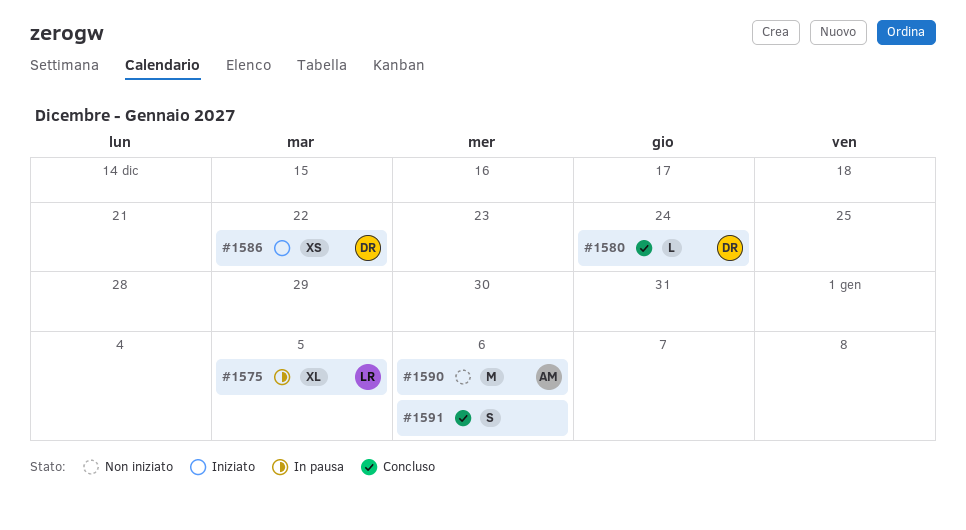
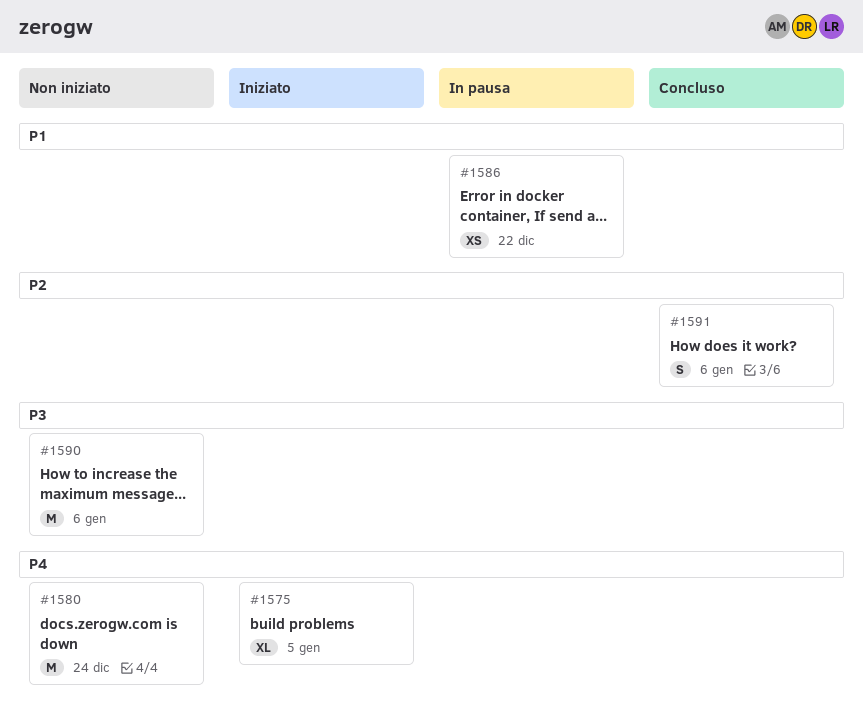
#1575, status: In pausa -> Iniziato
#1580, status: Concluso -> Non iniziato
#1580, estimate: L -> M
#1586, status: Iniziato -> In pausa

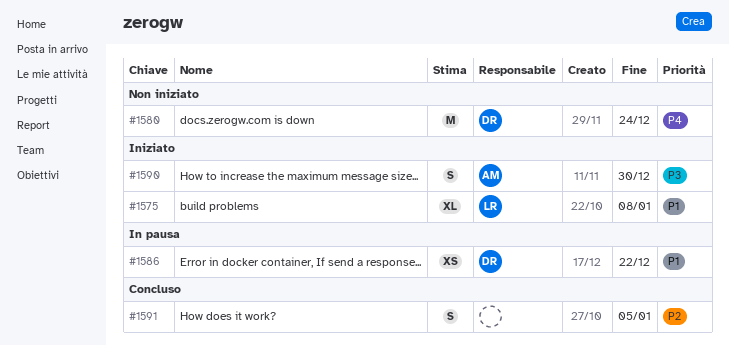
#1575, priority: P4 -> P1
#1575, due: Jan 5 -> Jan 8
#1590, status: Non iniziato -> Iniziato
#1590, estimate: M -> S
#1590, due: Jan 6 -> Dec 30
#1591, due: Jan 6 -> Jan 5

